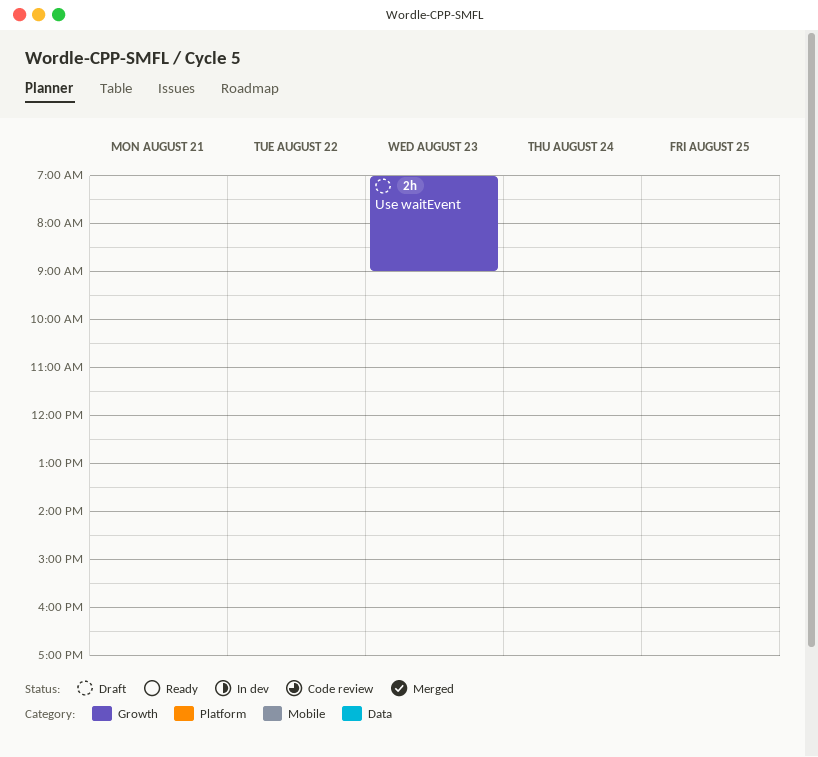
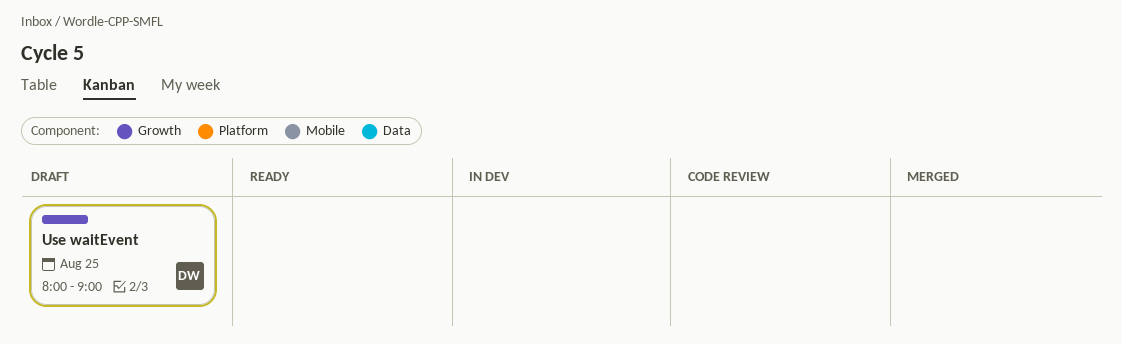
Use waitEvent, day: Aug 23 -> Aug 25
Use waitEvent, begins: 07:00 -> 08:00

